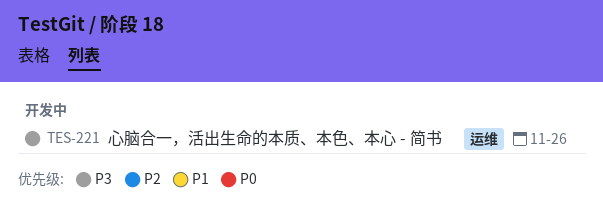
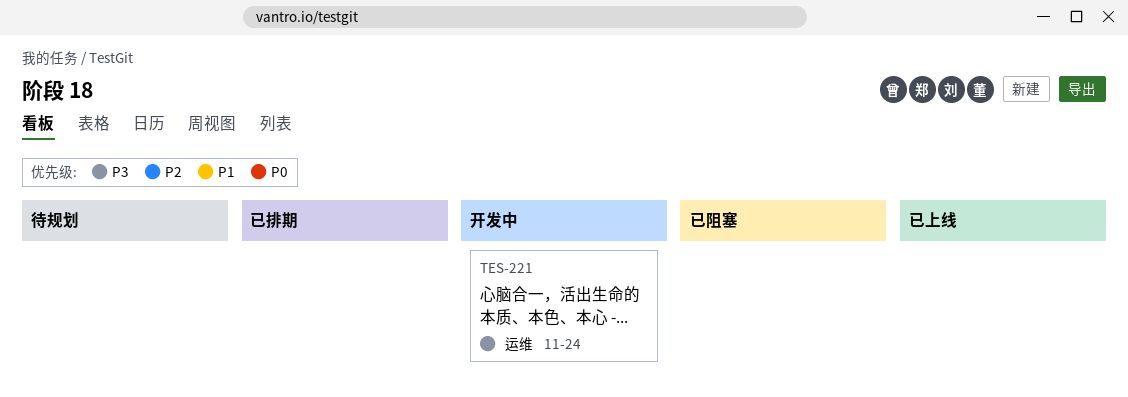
TES-221, due: Nov 26 -> Nov 24

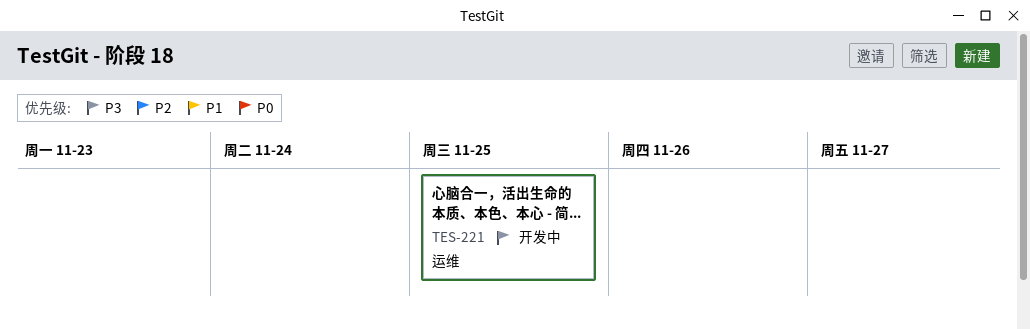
TES-221, due: Nov 24 -> Nov 25

